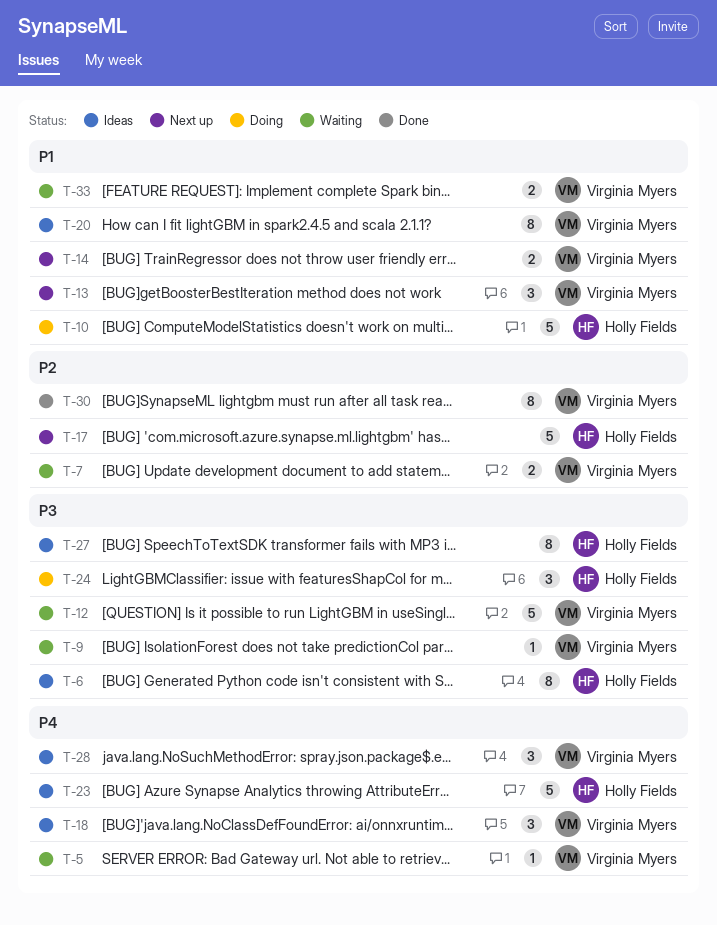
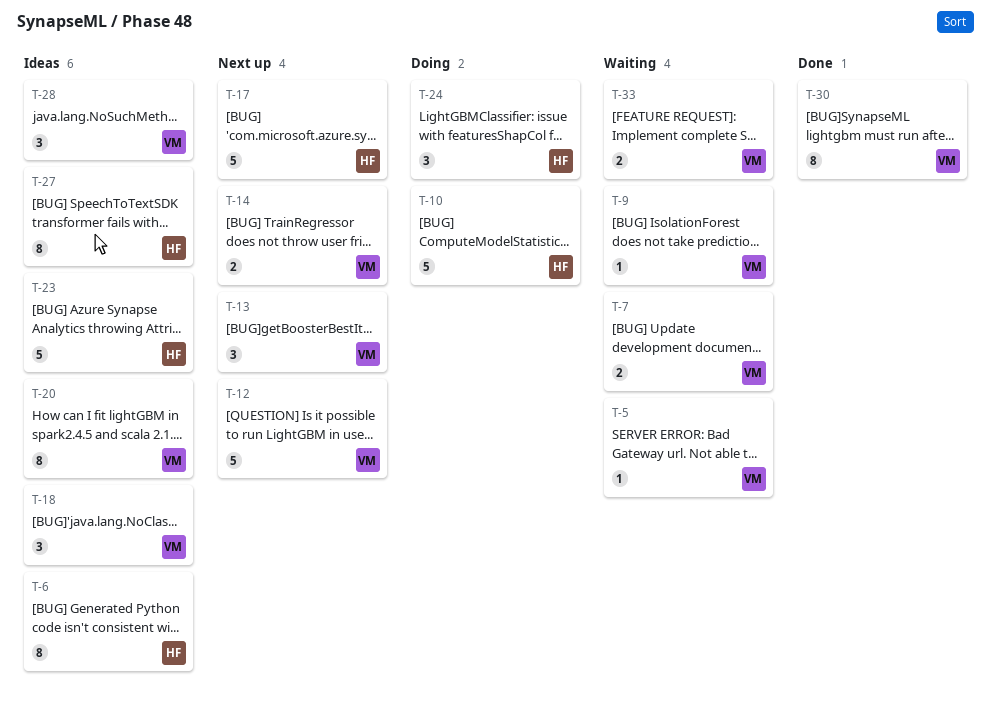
T-12, status: Waiting -> Next up

